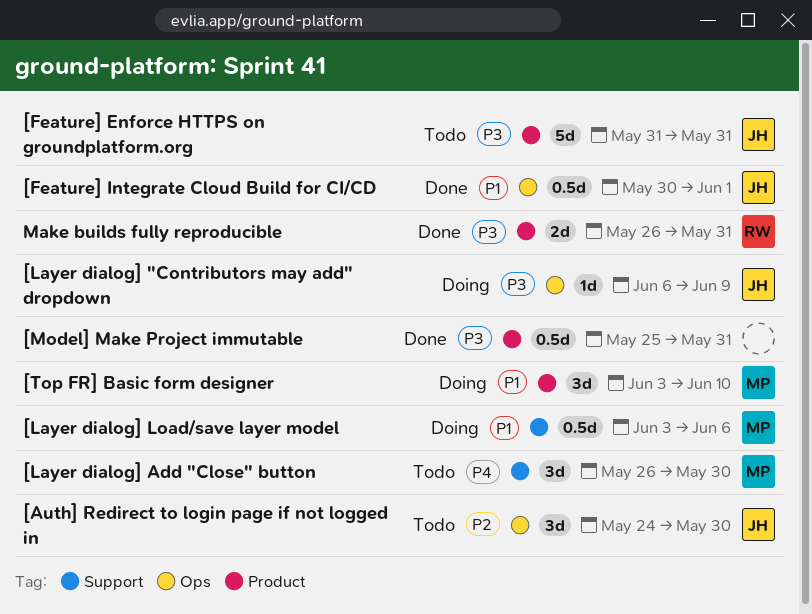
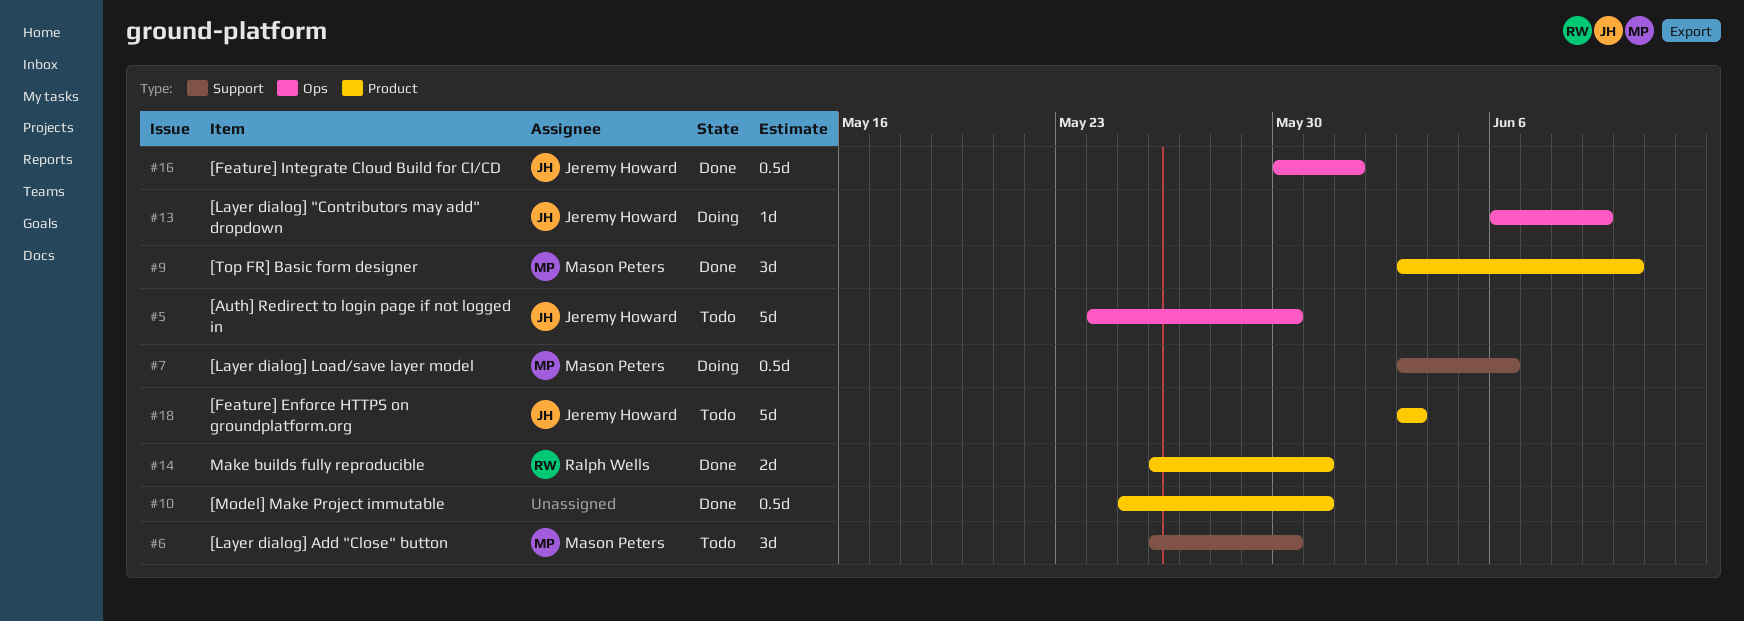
[Auth] Redirect to login page if not logged in, estimate: 3d -> 5d
[Feature] Enforce HTTPS on groundplatform.org, start: May 31 -> Jun 3
[Feature] Enforce HTTPS on groundplatform.org, due: May 31 -> Jun 3
[Top FR] Basic form designer, status: Doing -> Done

